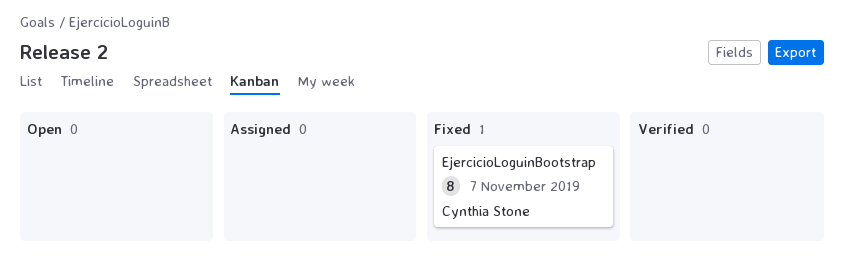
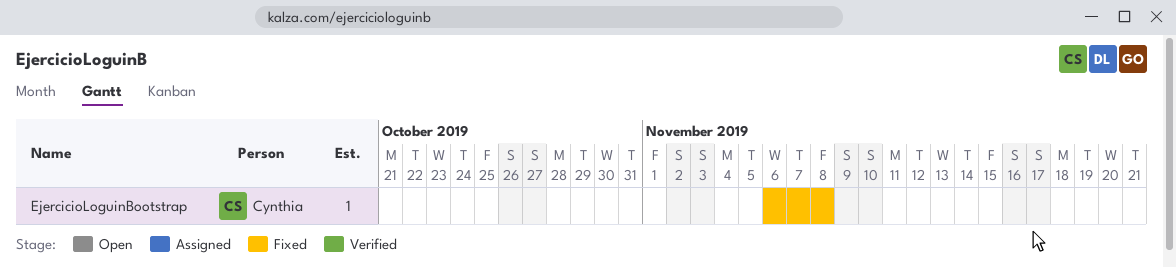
EjercicioLoguinBootstrap, estimate: 8 -> 1
EjercicioLoguinBootstrap, due: Nov 7 -> Nov 8

